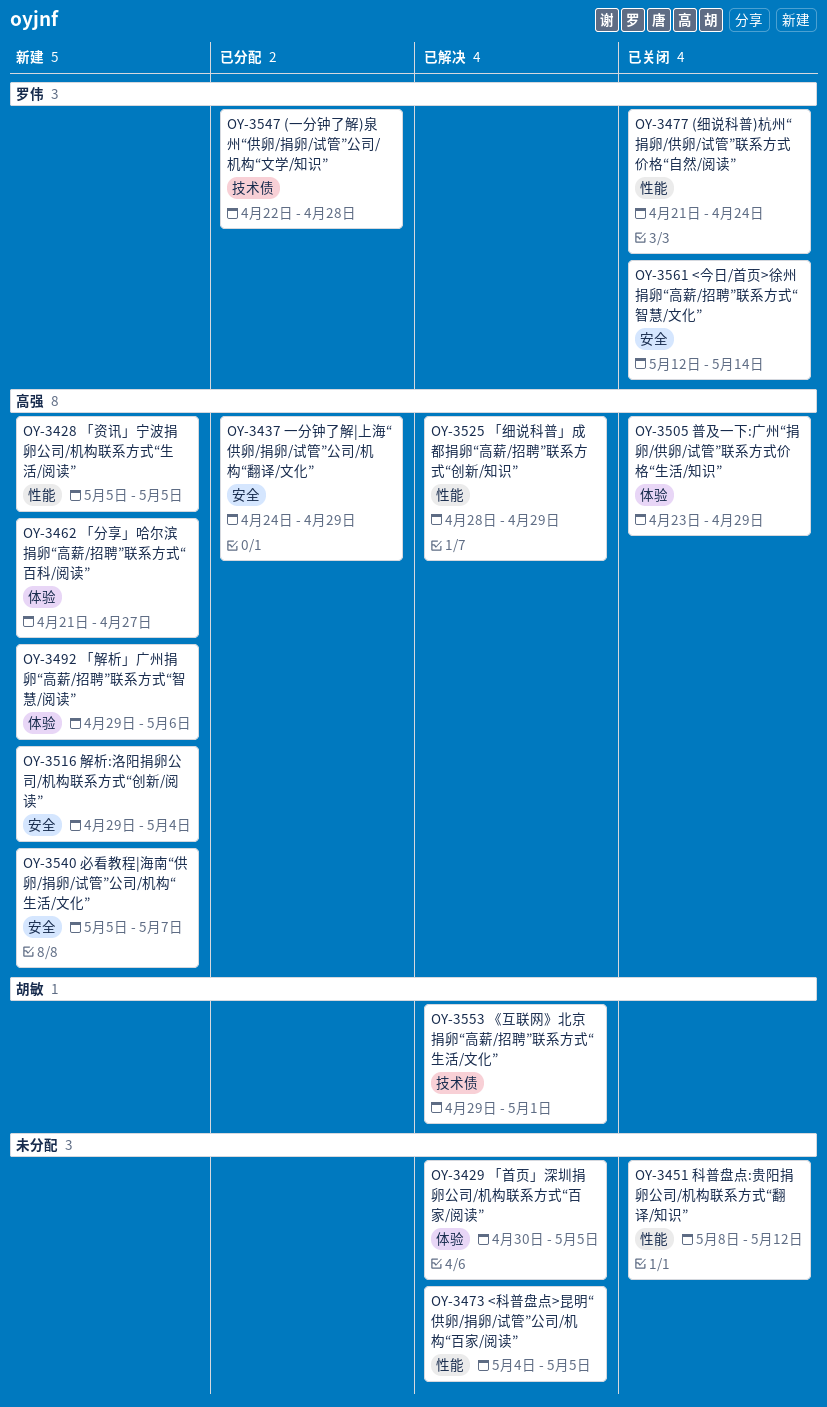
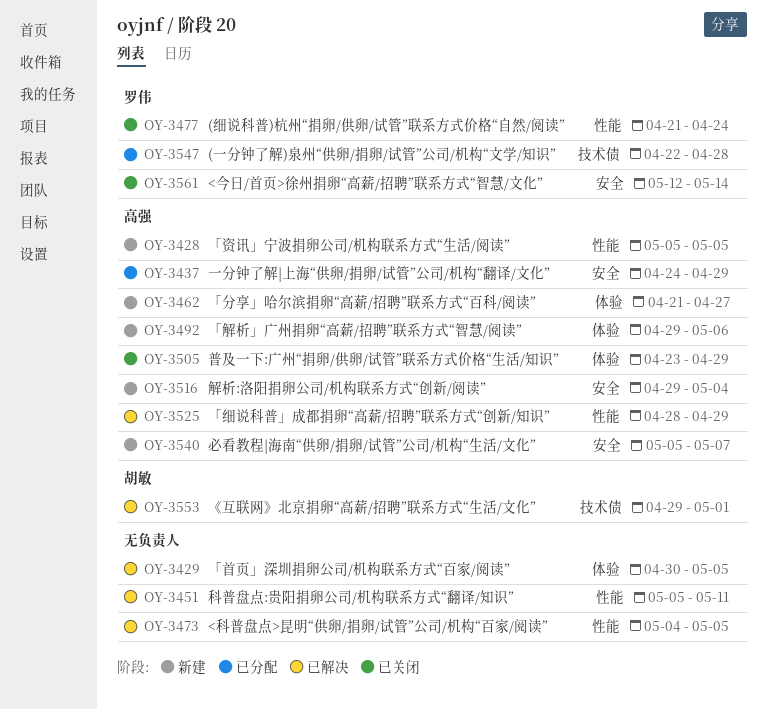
OY-3451, status: 已关闭 -> 已解决
OY-3451, start: May 8 -> May 5
OY-3451, due: May 12 -> May 11

